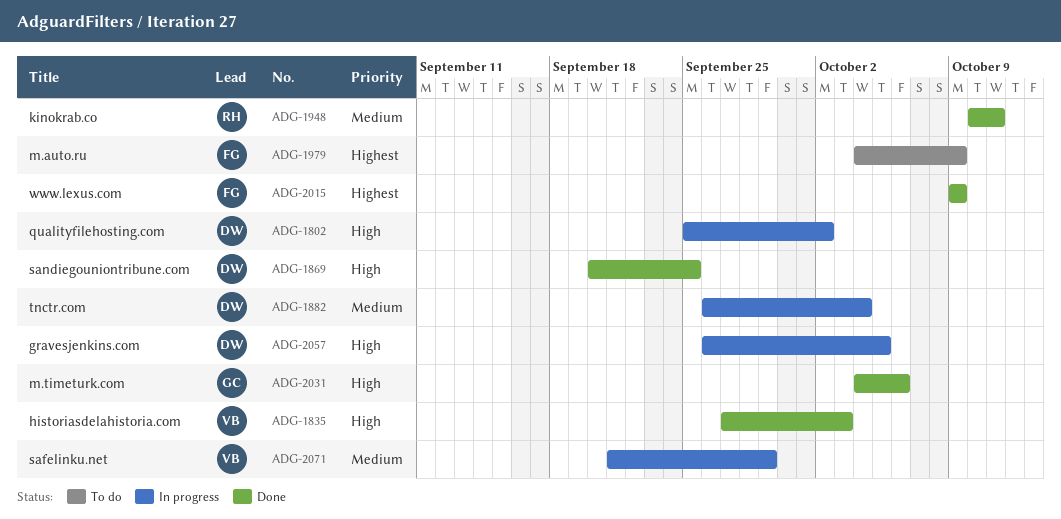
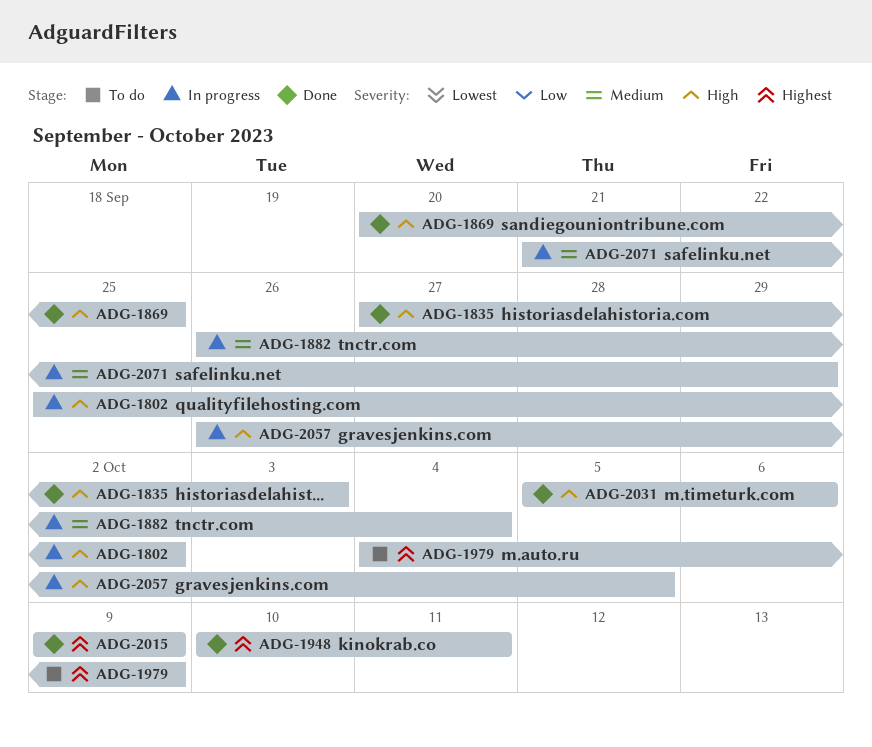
ADG-1948, priority: Medium -> Highest
ADG-2031, start: Oct 4 -> Oct 5

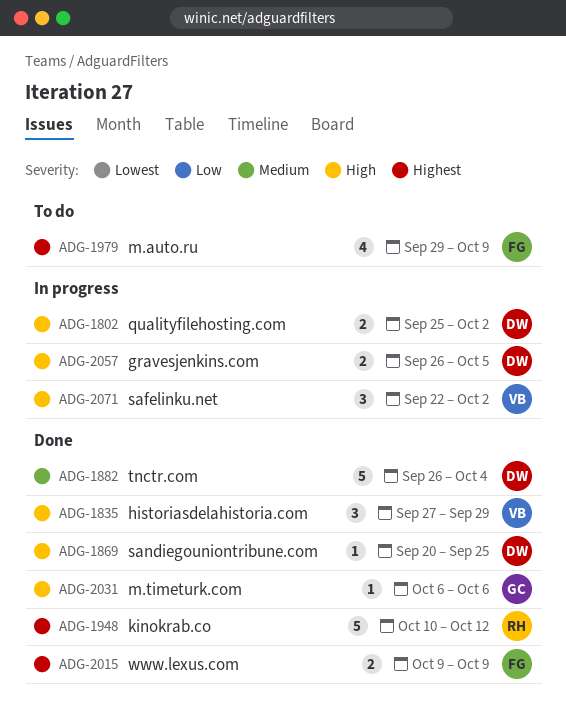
ADG-1835, due: Oct 3 -> Sep 29
ADG-1882, status: In progress -> Done
ADG-1948, due: Oct 11 -> Oct 12
ADG-1979, start: Oct 4 -> Sep 29
ADG-2031, start: Oct 5 -> Oct 6
ADG-2071, priority: Medium -> High
ADG-2071, start: Sep 21 -> Sep 22
ADG-2071, due: Sep 29 -> Oct 2

